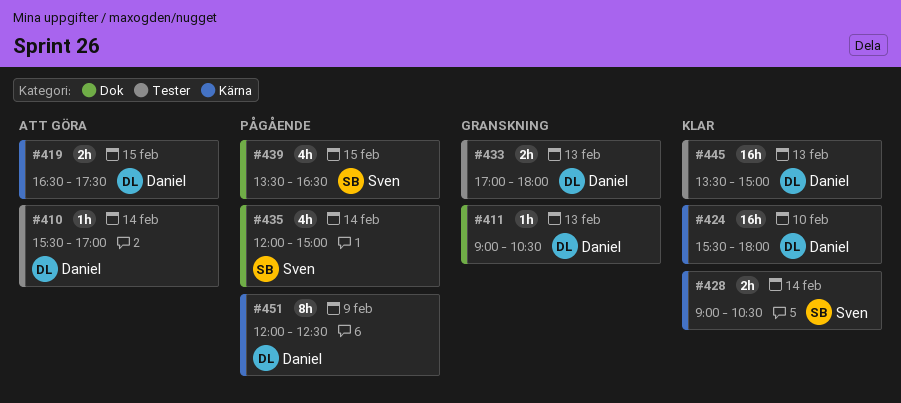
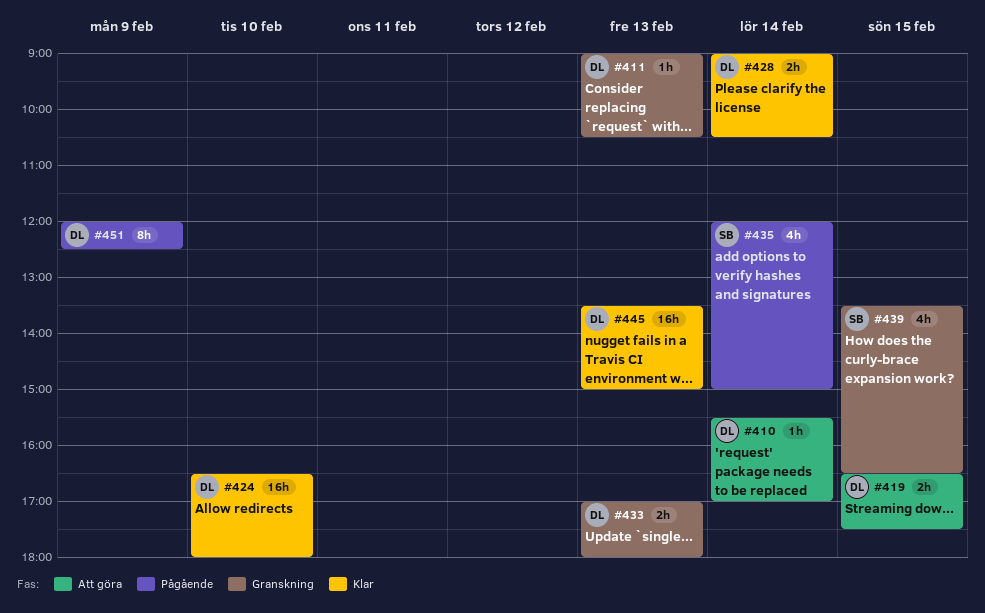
#424, begins: 15:30 -> 16:30
#428, owner: Sven -> Daniel
#439, status: Pågående -> Granskning

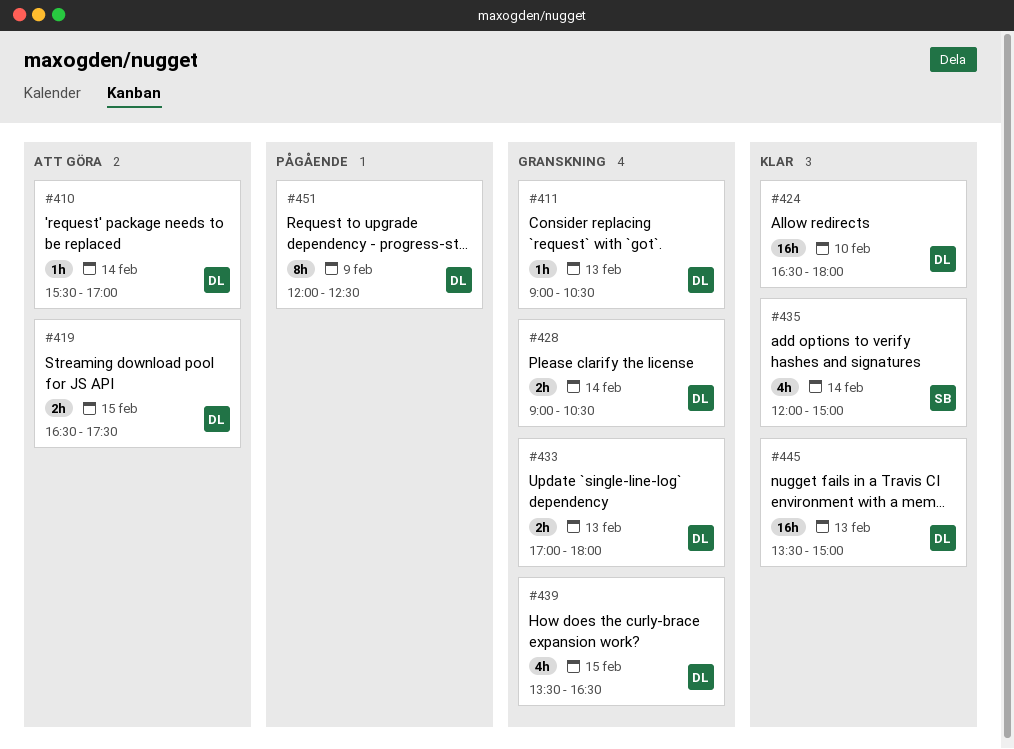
#428, status: Klar -> Granskning
#435, status: Pågående -> Klar
#439, owner: SB -> DL

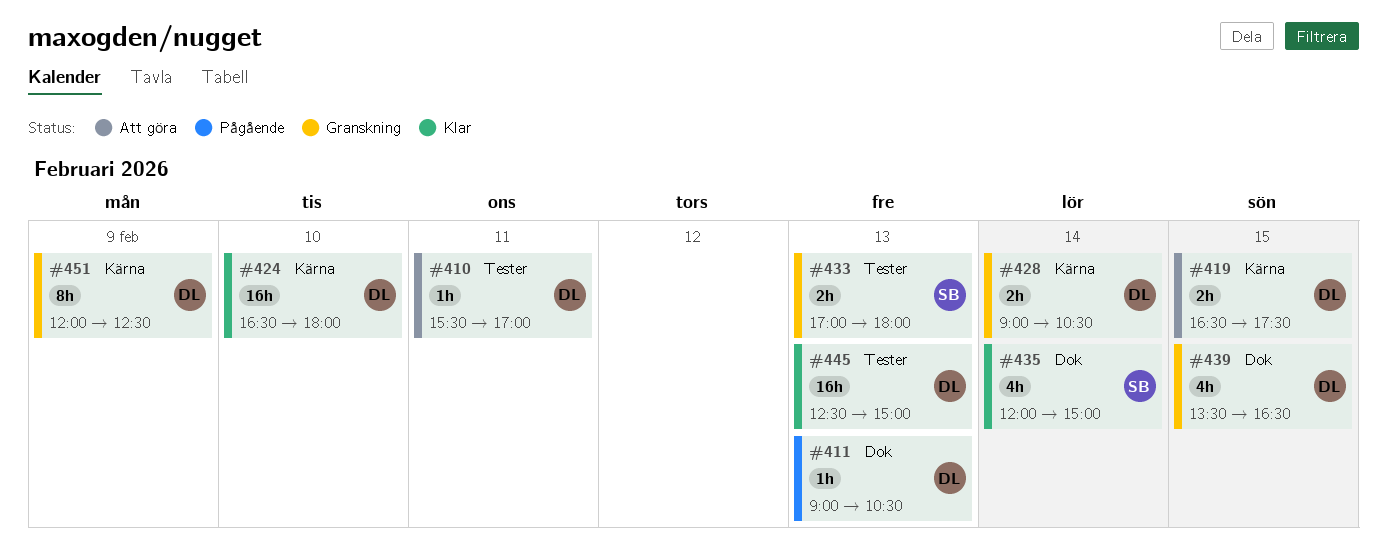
#410, day: Feb 14 -> Feb 11
#411, status: Granskning -> Pågående
#433, owner: DL -> SB
#445, begins: 13:30 -> 12:30
#451, status: Pågående -> Granskning

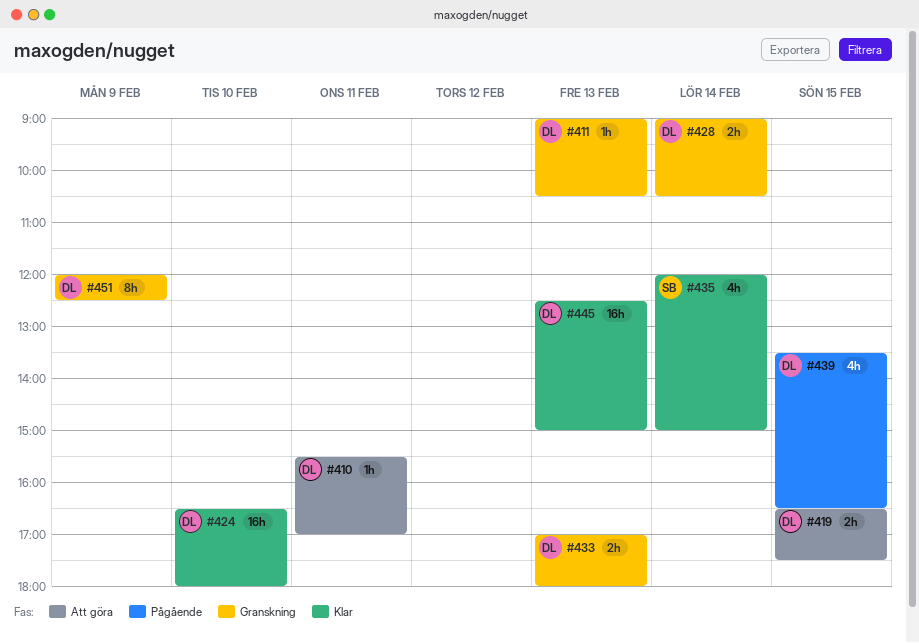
#411, status: Pågående -> Granskning
#433, owner: SB -> DL
#439, status: Granskning -> Pågående

